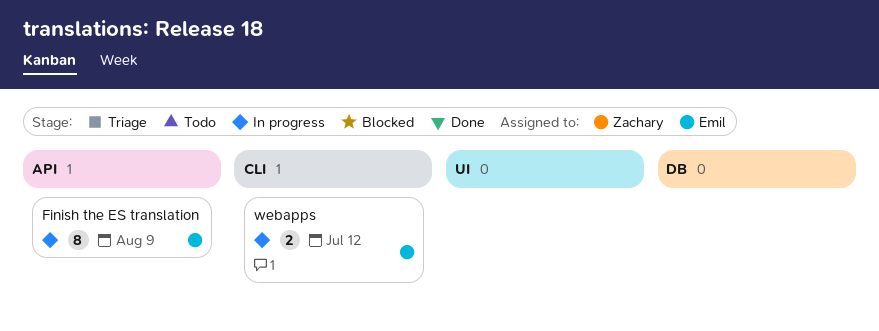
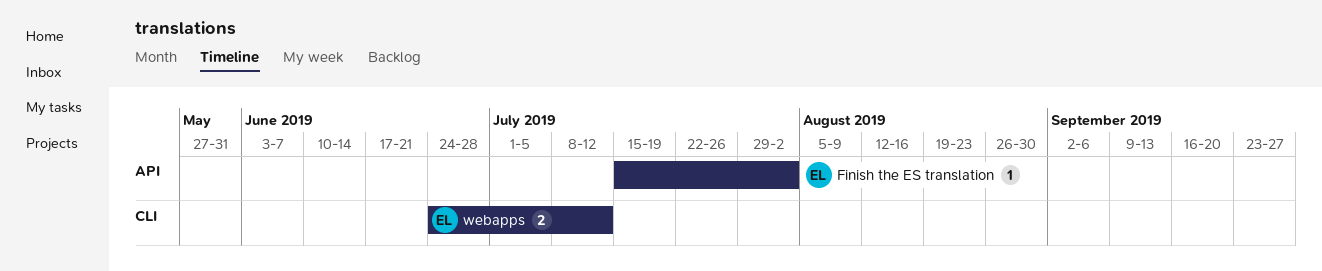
Finish the ES translation, estimate: 8 -> 1
Finish the ES translation, due: Aug 9 -> Aug 2

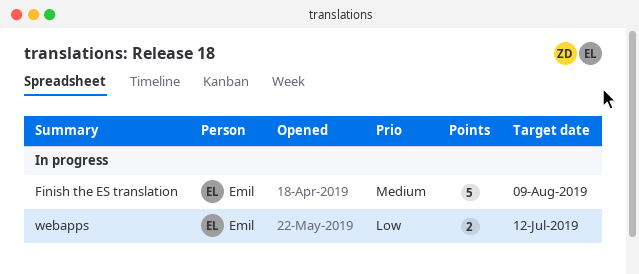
Finish the ES translation, estimate: 1 -> 5
Finish the ES translation, due: Aug 2 -> Aug 9

